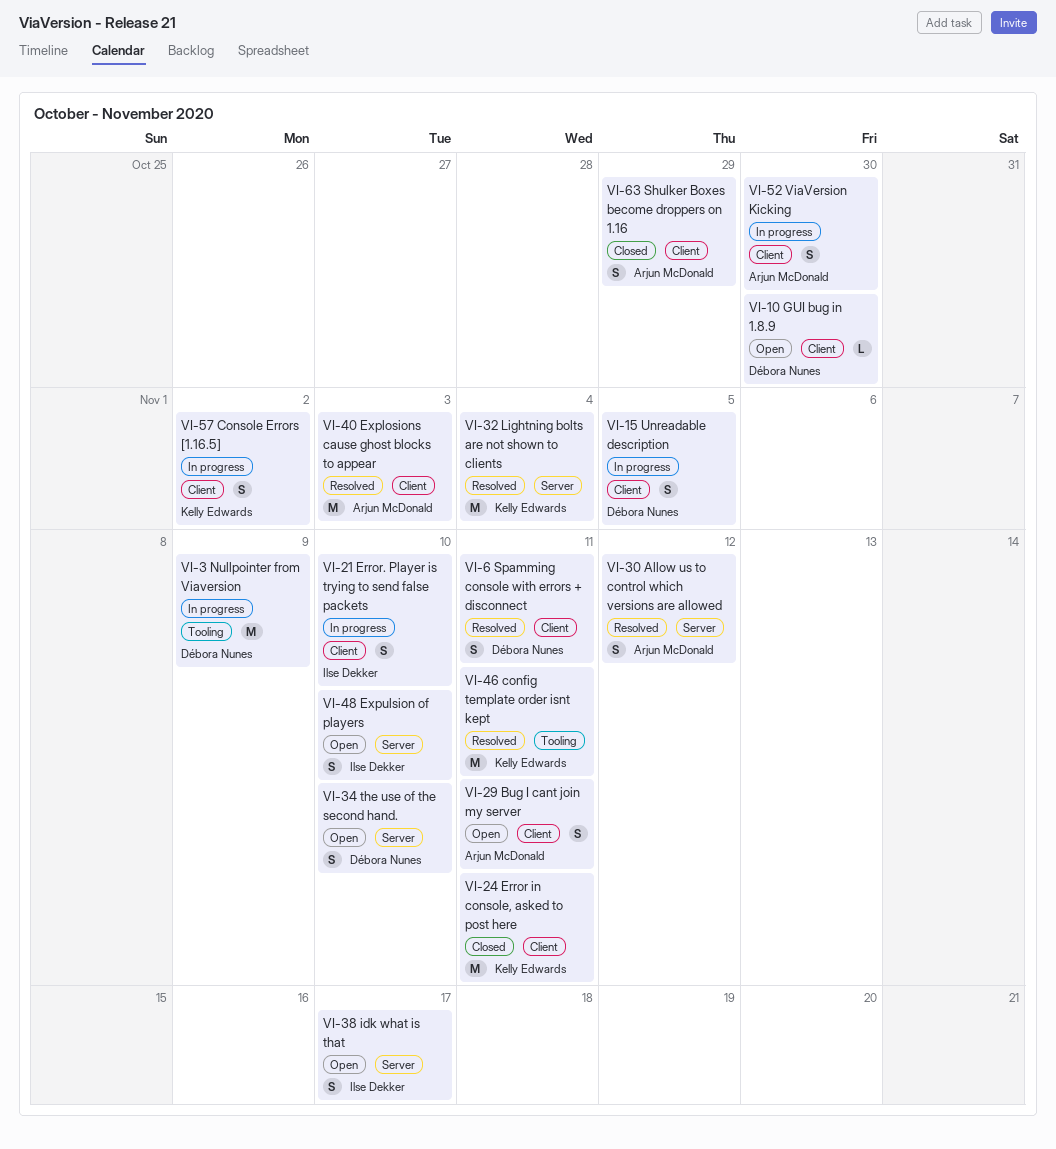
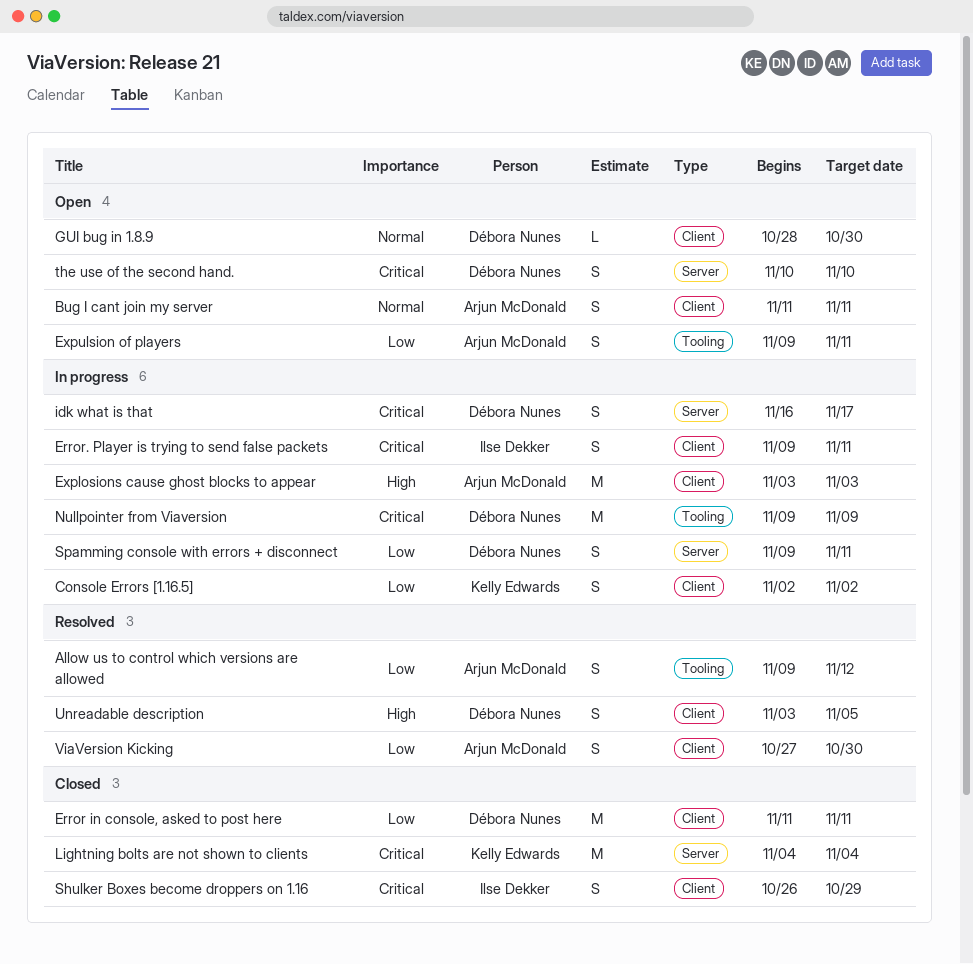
Allow us to control which versions are allowed, label: Server -> Tooling
config template order isnt kept: present -> none
Error in console, asked to post here, owner: Kelly Edwards -> Débora Nunes
Error. Player is trying to send false packets, due: Nov 10 -> Nov 11
Explosions cause ghost blocks to appear, status: Resolved -> In progress
Expulsion of players, owner: Ilse Dekker -> Arjun McDonald
Expulsion of players, label: Server -> Tooling
Expulsion of players, due: Nov 10 -> Nov 11
idk what is that, status: Open -> In progress
idk what is that, owner: Ilse Dekker -> Débora Nunes
Lightning bolts are not shown to clients, status: Resolved -> Closed
Shulker Boxes become droppers on 1.16, owner: Arjun McDonald -> Ilse Dekker
Spamming console with errors + disconnect, status: Resolved -> In progress
Spamming console with errors + disconnect, label: Client -> Server
Unreadable description, status: In progress -> Resolved
ViaVersion Kicking, status: In progress -> Resolved

